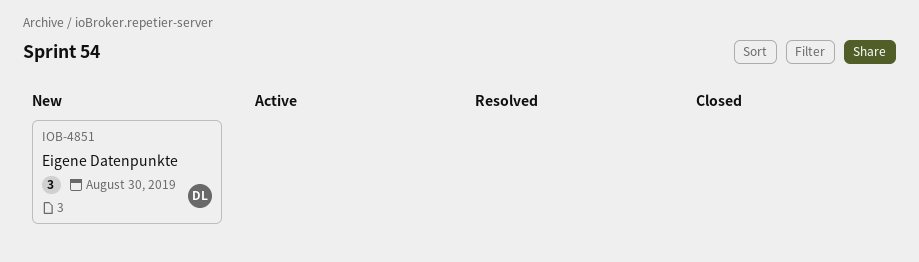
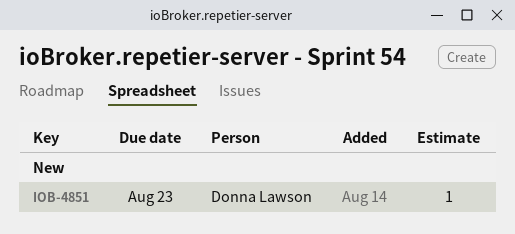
IOB-4851, estimate: 3 -> 1
IOB-4851, due: Aug 30 -> Aug 23

